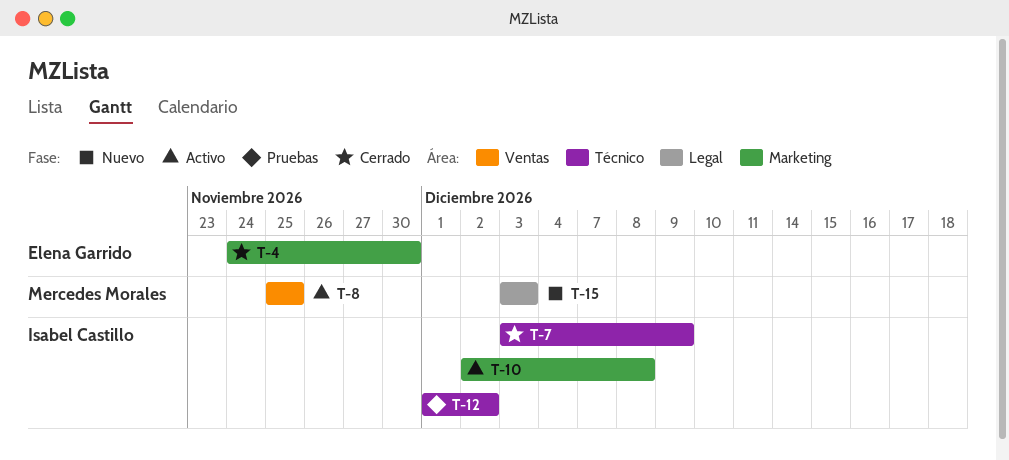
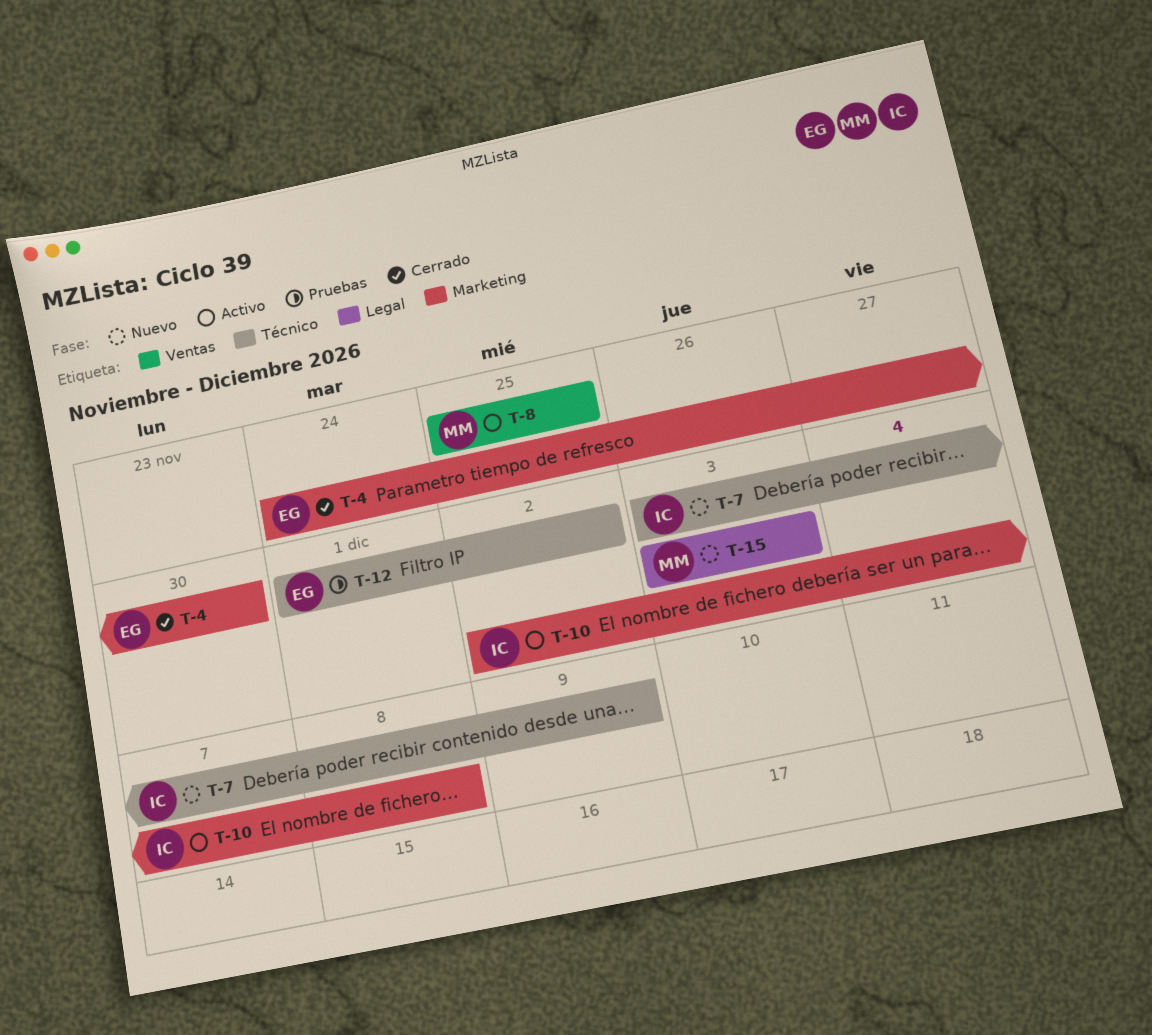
T-7, status: Cerrado -> Nuevo
T-12, owner: Isabel Castillo -> Elena Garrido

